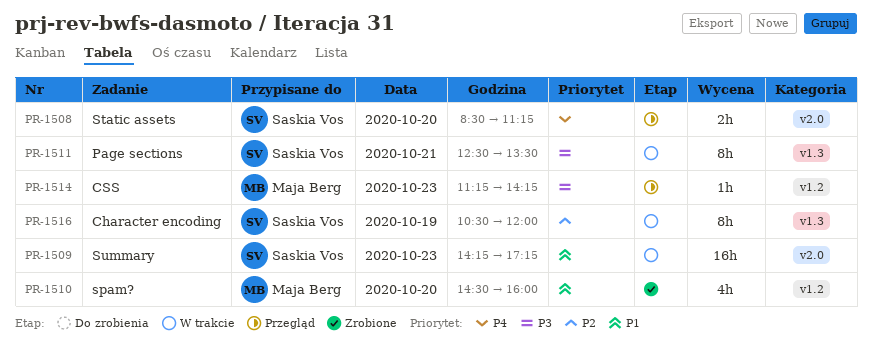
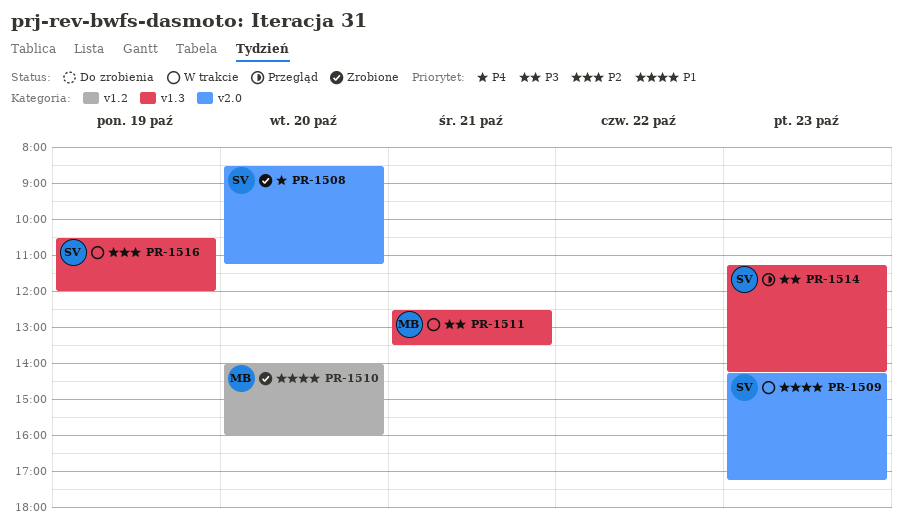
PR-1508, status: Przegląd -> Zrobione
PR-1510, begins: 14:30 -> 14:00
PR-1511, owner: Saskia Vos -> Maja Berg
PR-1514, owner: Maja Berg -> Saskia Vos
PR-1514, label: v1.2 -> v1.3

